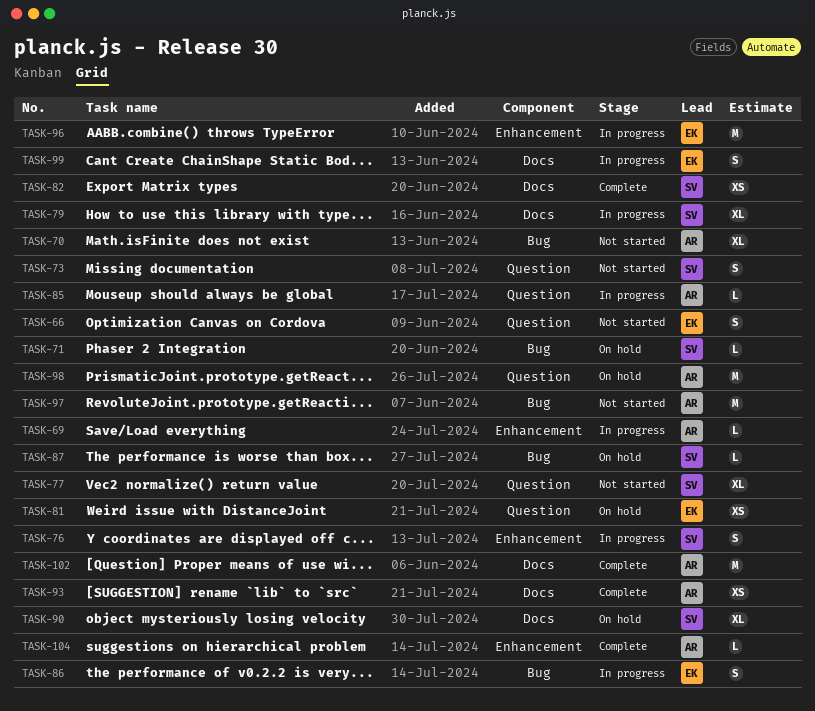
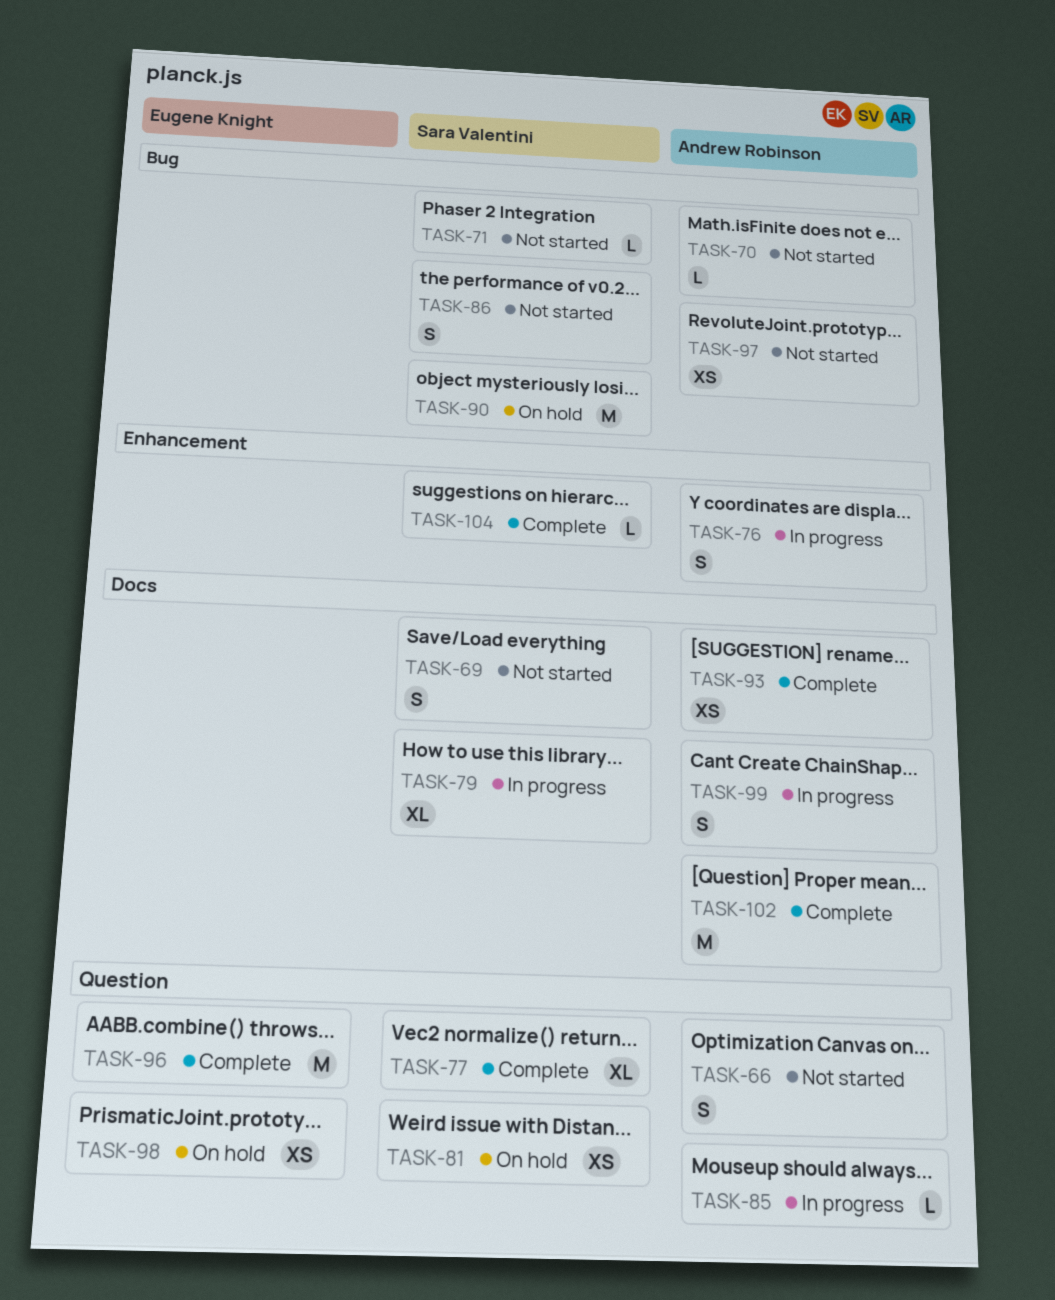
TASK-66, owner: Eugene Knight -> Andrew Robinson
TASK-69, status: In progress -> Not started
TASK-69, owner: Andrew Robinson -> Sara Valentini
TASK-69, label: Enhancement -> Docs
TASK-69, estimate: L -> S
TASK-70, estimate: XL -> L
TASK-71, status: On hold -> Not started
TASK-73: present -> none
TASK-76, owner: Sara Valentini -> Andrew Robinson
TASK-77, status: Not started -> Complete
TASK-81, owner: Eugene Knight -> Sara Valentini
TASK-82: present -> none
TASK-86, status: In progress -> Not started
TASK-86, owner: Eugene Knight -> Sara Valentini
TASK-87: present -> none
TASK-90, label: Docs -> Bug
TASK-90, estimate: XL -> M
TASK-96, status: In progress -> Complete
TASK-96, label: Enhancement -> Question
TASK-97, estimate: M -> XS
TASK-98, owner: Andrew Robinson -> Eugene Knight
TASK-98, estimate: M -> XS
TASK-99, owner: Eugene Knight -> Andrew Robinson
TASK-104, owner: Andrew Robinson -> Sara Valentini

